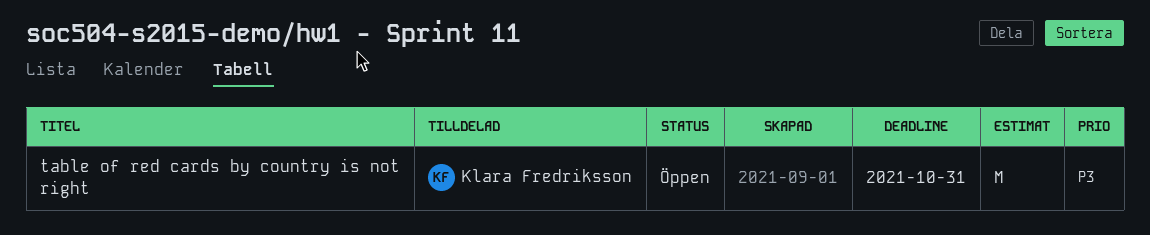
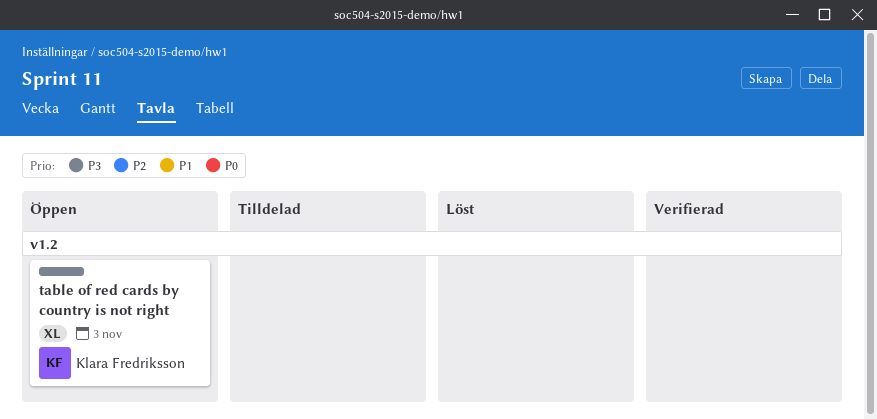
table of red cards by country is not right, estimate: M -> XL
table of red cards by country is not right, due: Oct 31 -> Nov 3

